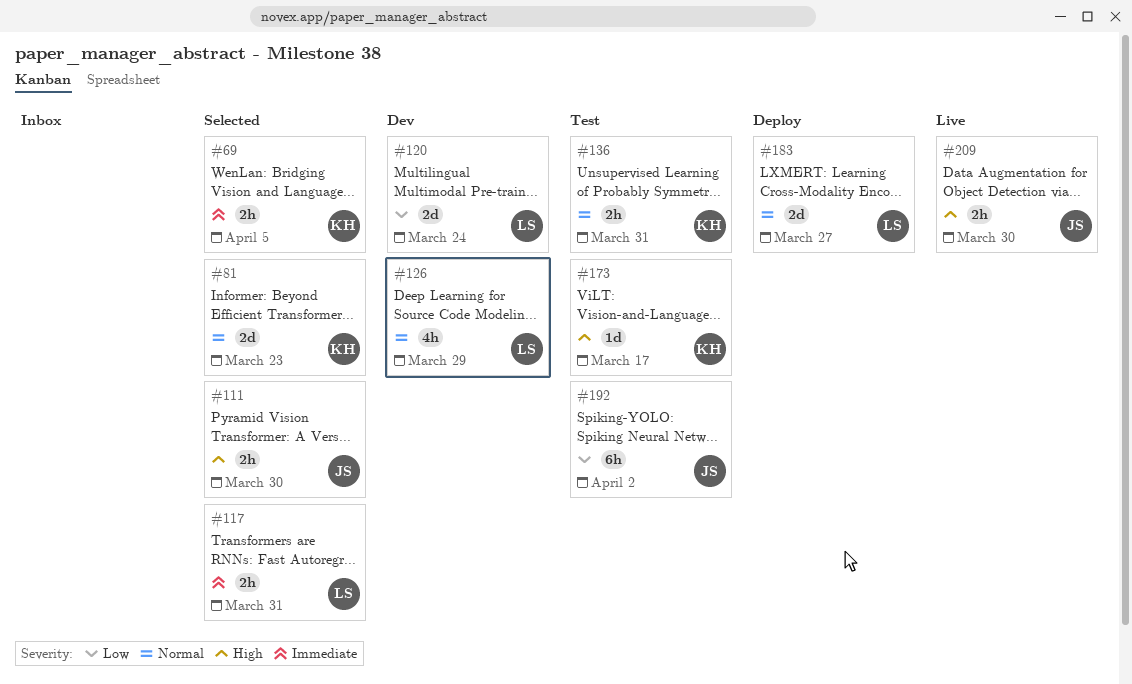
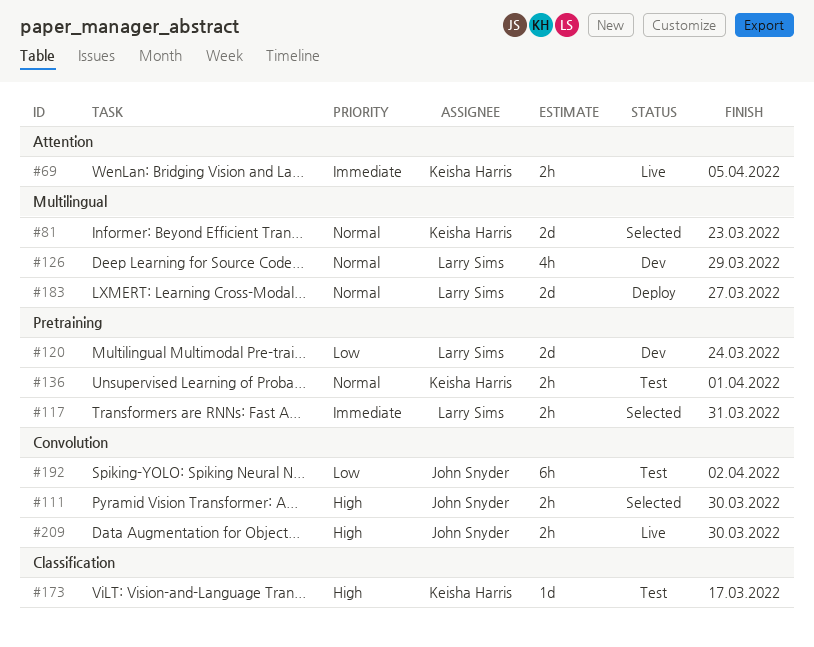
#69, status: Selected -> Live
#136, due: Mar 31 -> Apr 1

